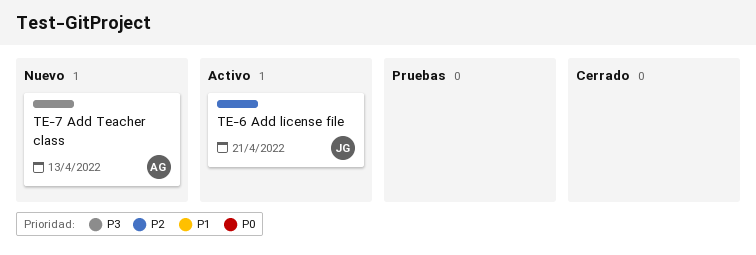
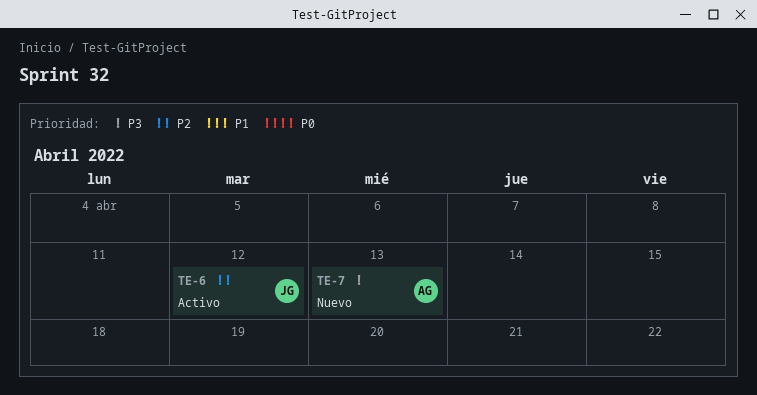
TE-6, due: Apr 21 -> Apr 12

